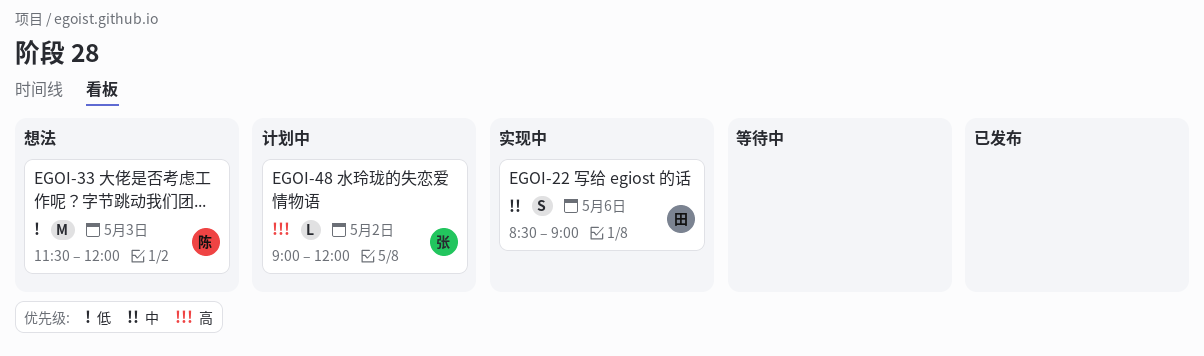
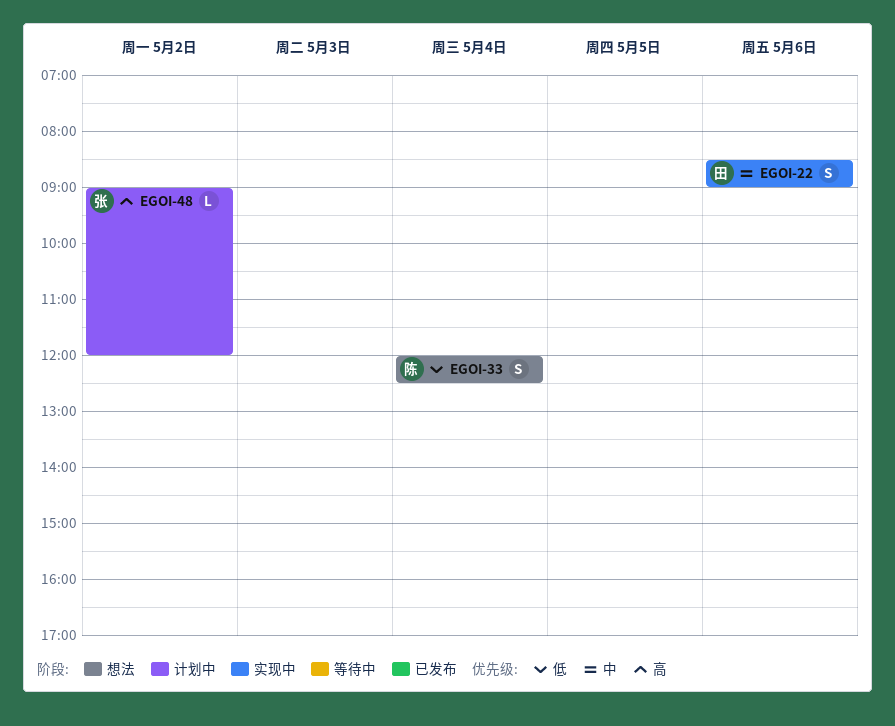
EGOI-33, estimate: M -> S
EGOI-33, day: May 3 -> May 4
EGOI-33, begins: 11:30 -> 12:00
EGOI-33, ends: 12:00 -> 12:30

